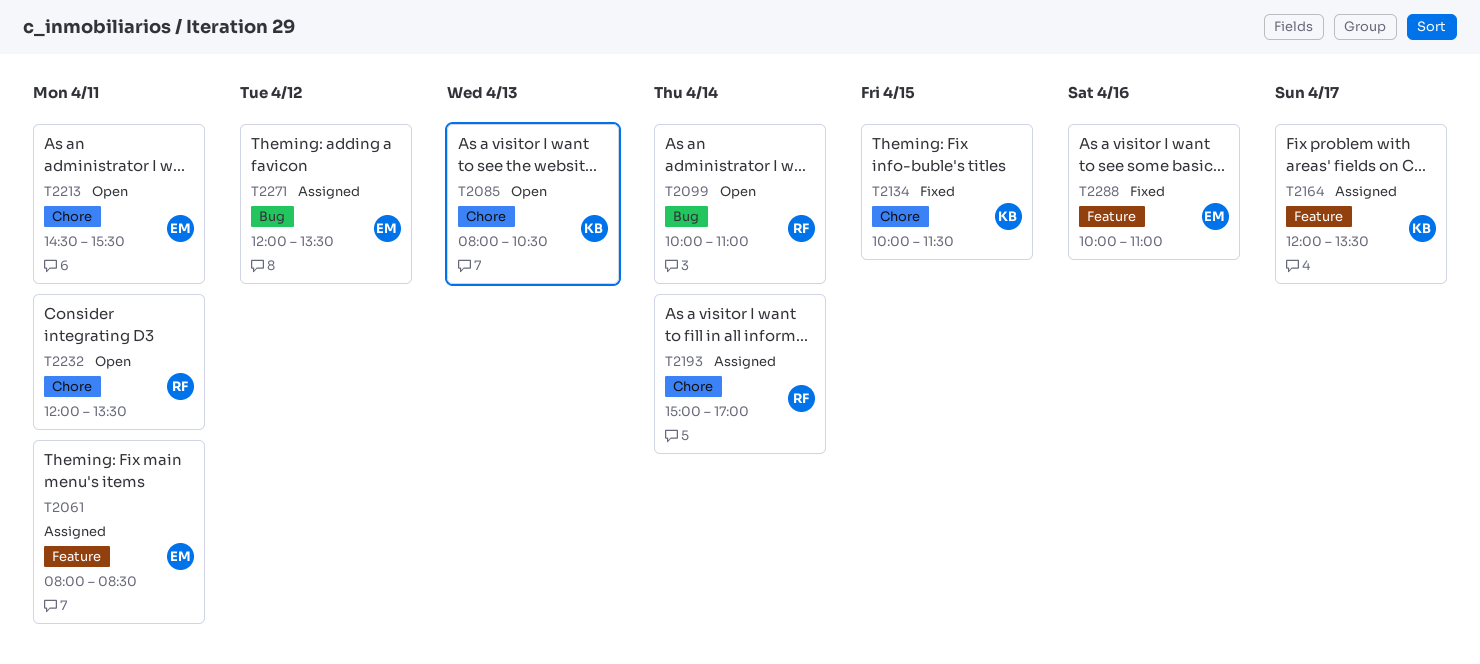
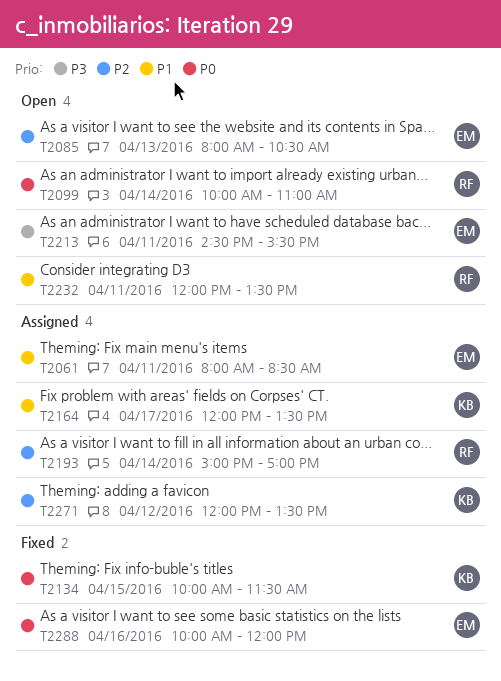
T2085, owner: KB -> EM
T2271, owner: EM -> KB
T2288, ends: 11:00 -> 12:00

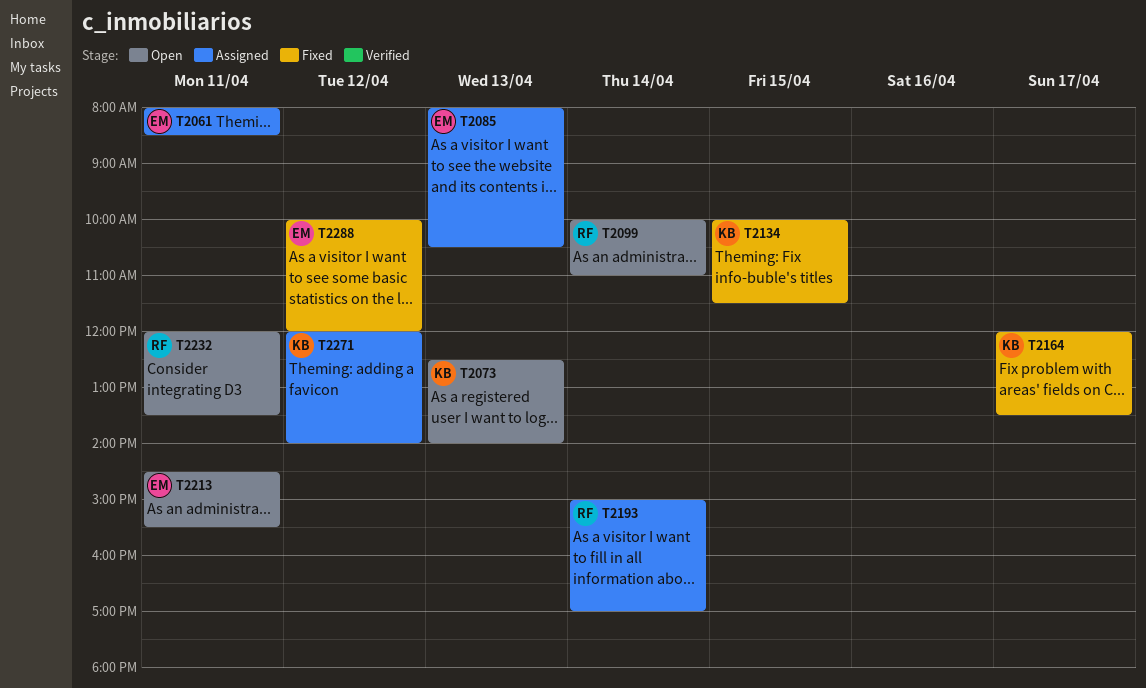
T2073: none -> present
T2085, status: Open -> Assigned
T2164, status: Assigned -> Fixed
T2271, ends: 13:30 -> 14:00
T2288, day: Apr 16 -> Apr 12

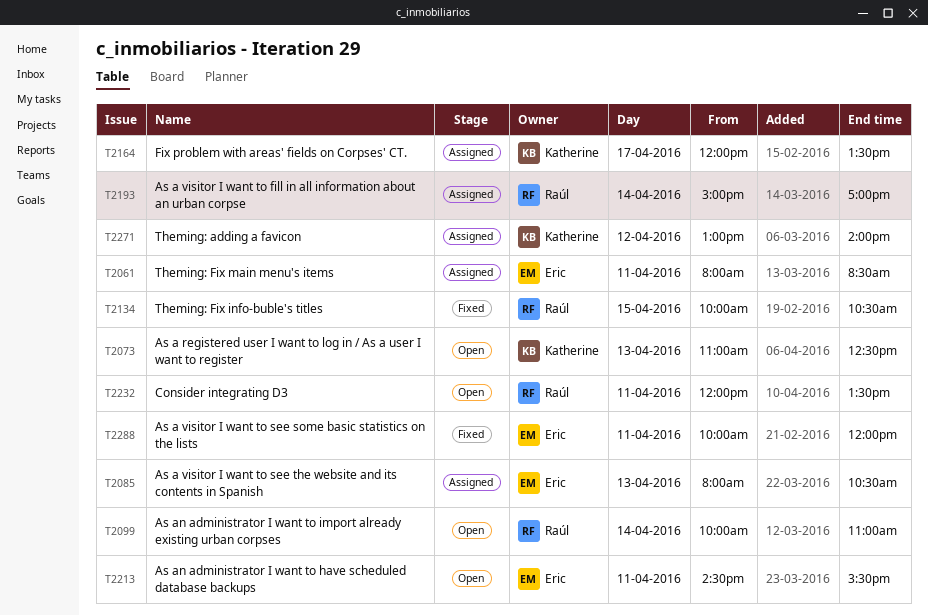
T2073, begins: 12:30 -> 11:00
T2073, ends: 14:00 -> 12:30
T2134, owner: Katherine -> Raúl
T2134, ends: 11:30 -> 10:30
T2164, status: Fixed -> Assigned
T2271, begins: 12:00 -> 13:00
T2288, day: Apr 12 -> Apr 11

